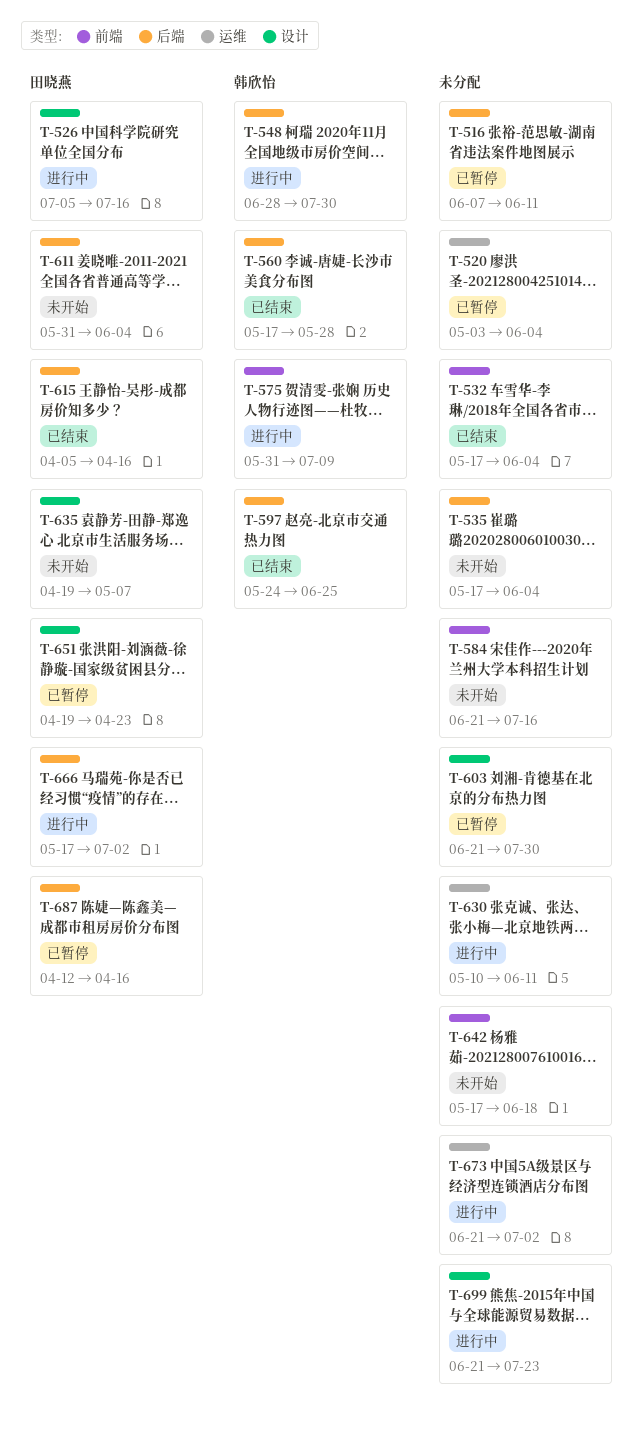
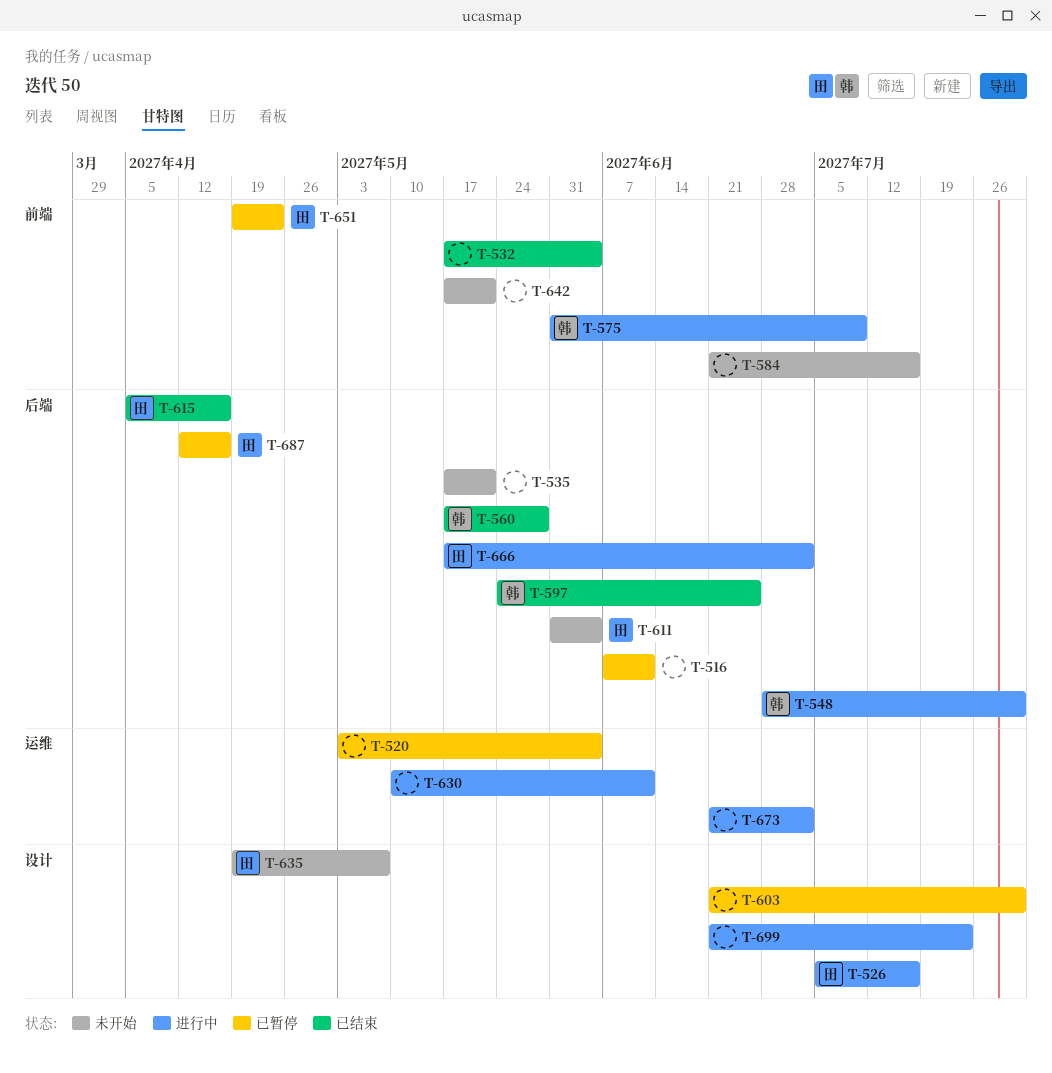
T-535, due: Jun 4 -> May 21
T-642, due: Jun 18 -> May 21
T-651, label: 设计 -> 前端

